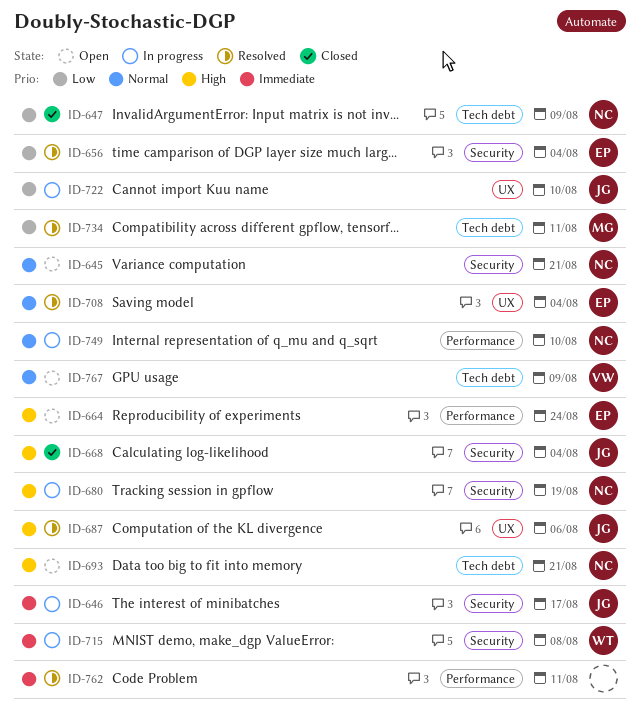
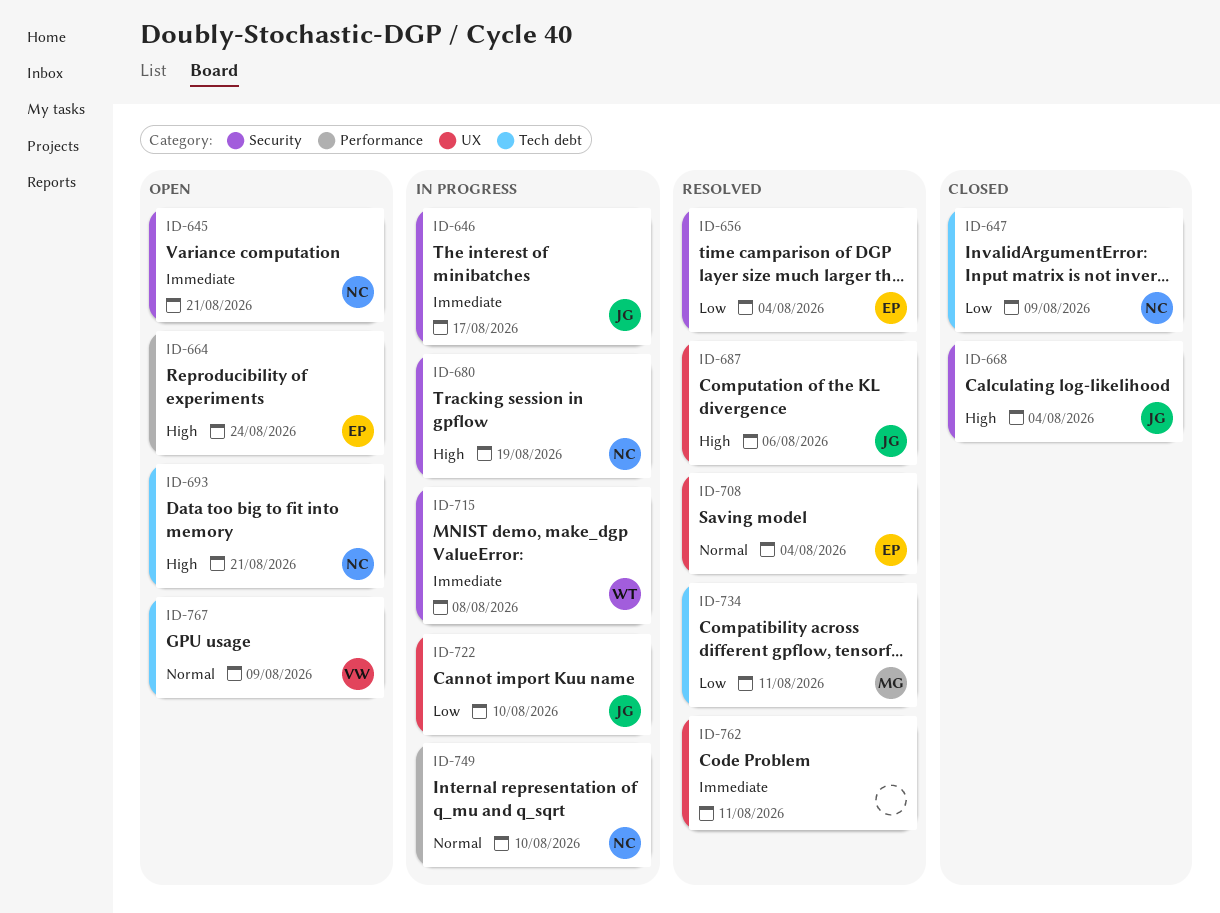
ID-645, priority: Normal -> Immediate
ID-762, label: Performance -> UX

